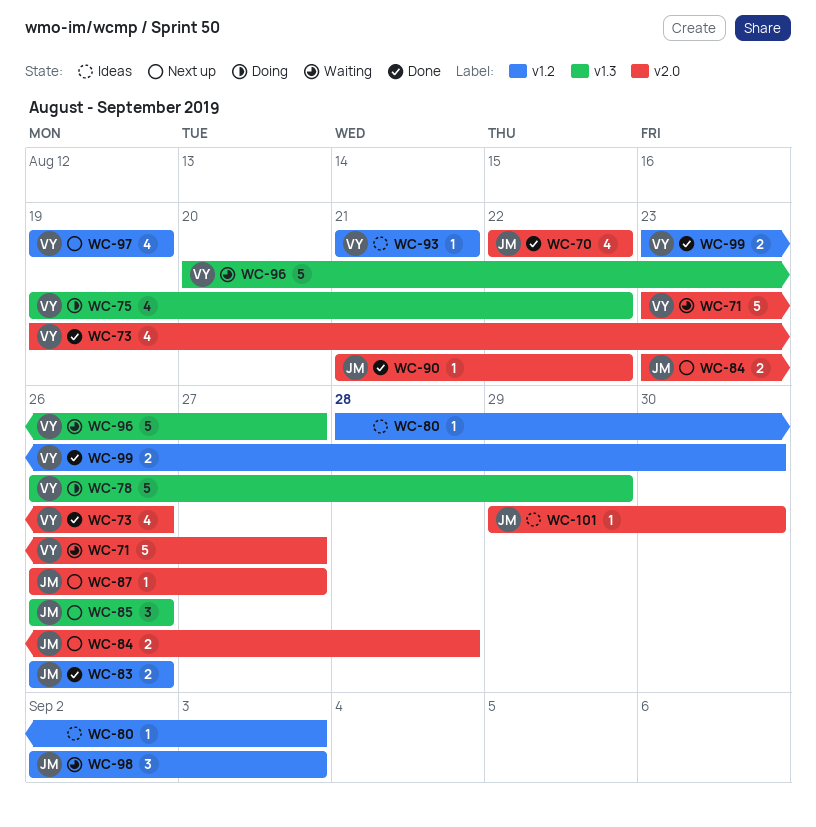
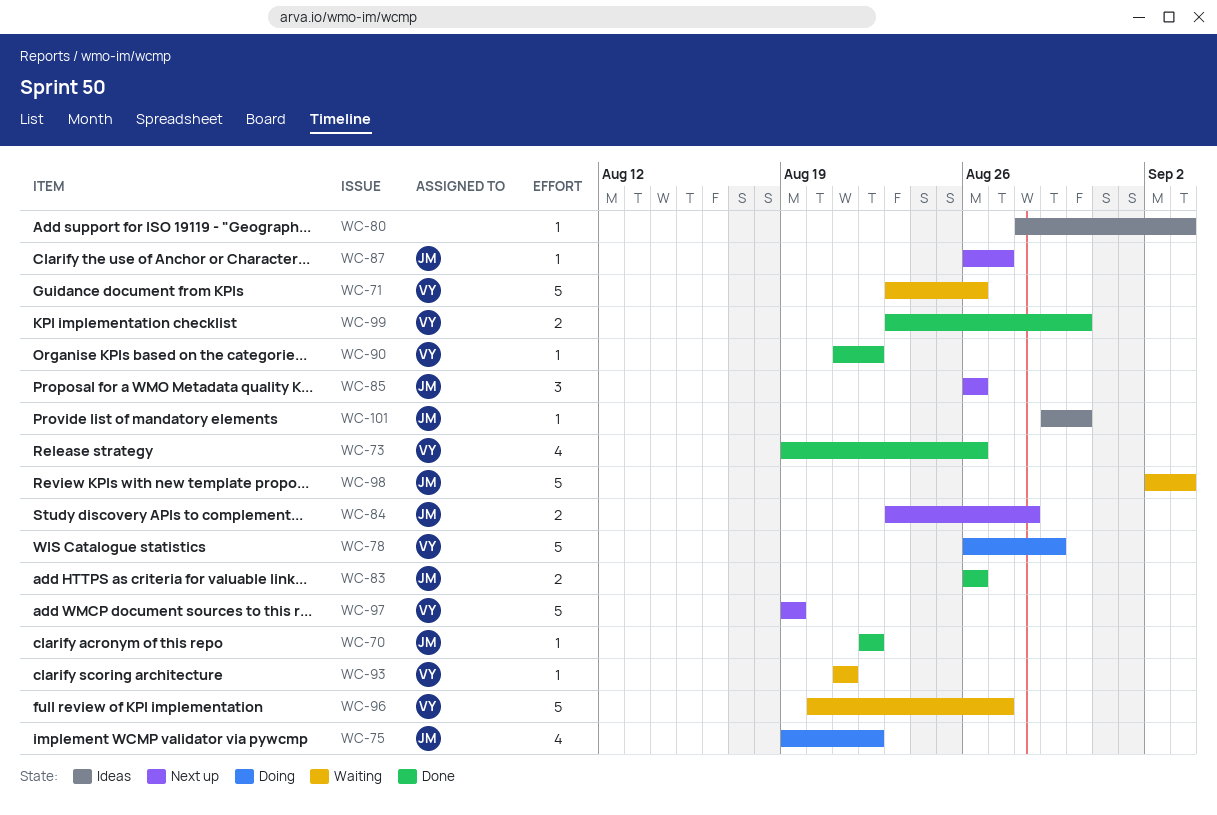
WC-70, estimate: 4 -> 1
WC-71, due: Aug 27 -> Aug 26
WC-75, owner: VY -> JM
WC-90, owner: JM -> VY
WC-93, status: Ideas -> Waiting
WC-97, estimate: 4 -> 5
WC-98, estimate: 3 -> 5

